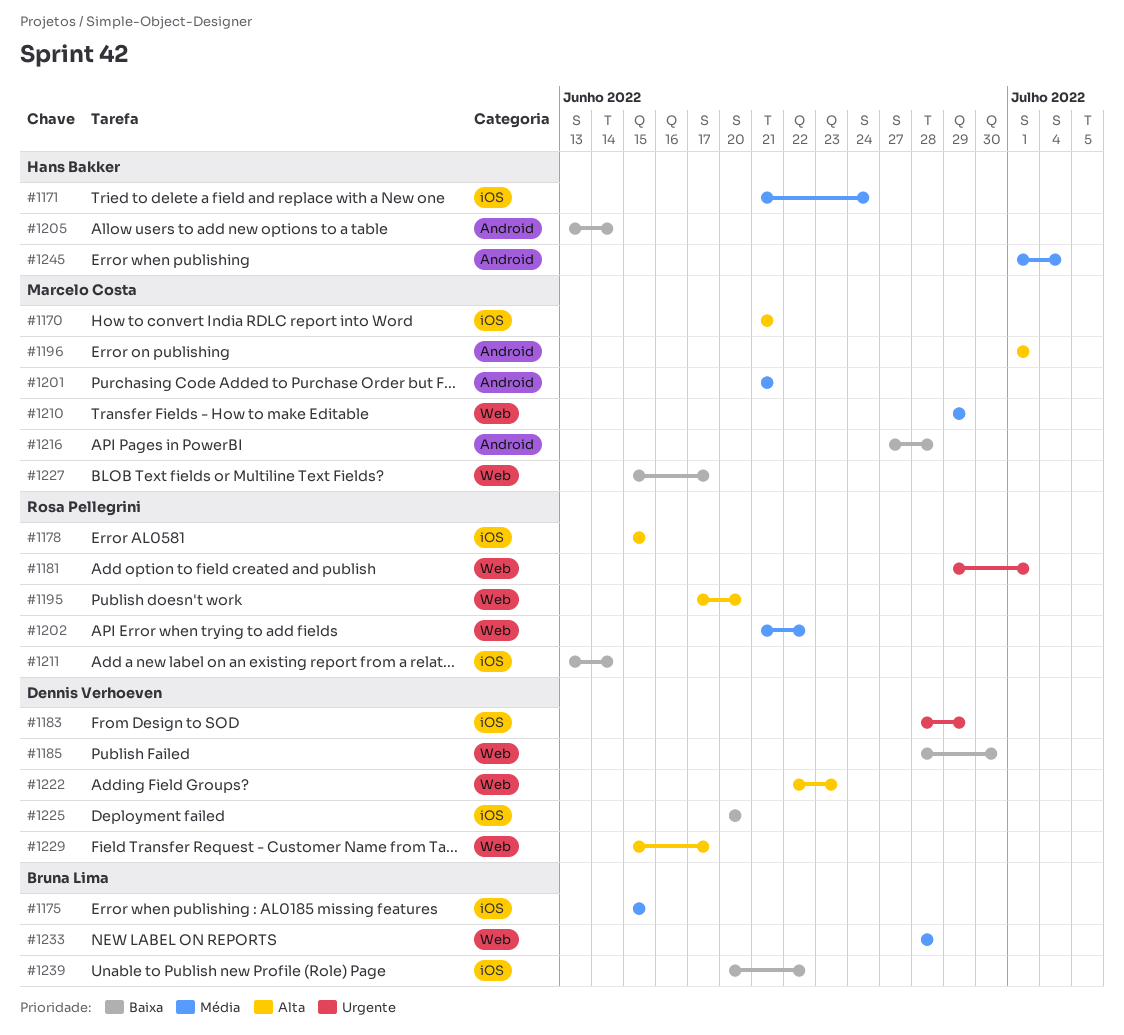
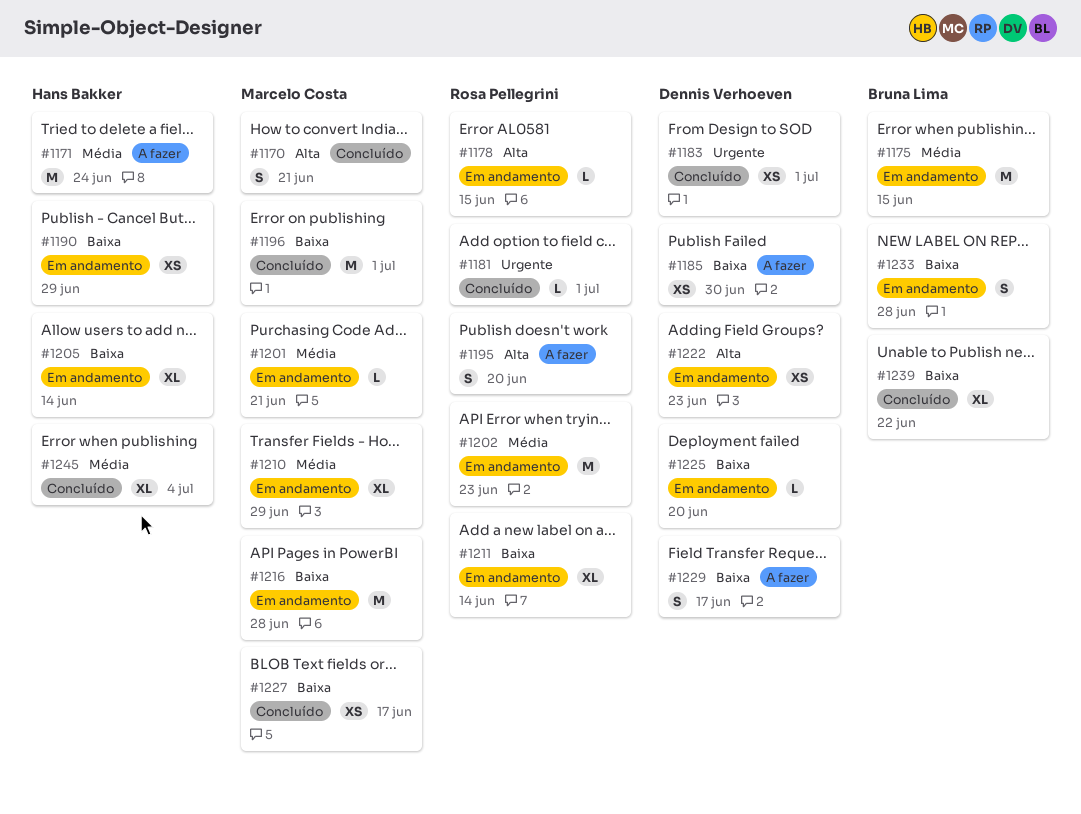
#1183, due: Jun 29 -> Jul 1
#1190: none -> present
#1196, priority: Alta -> Baixa
#1202, due: Jun 22 -> Jun 23
#1229, priority: Alta -> Baixa
#1233, priority: Média -> Baixa

